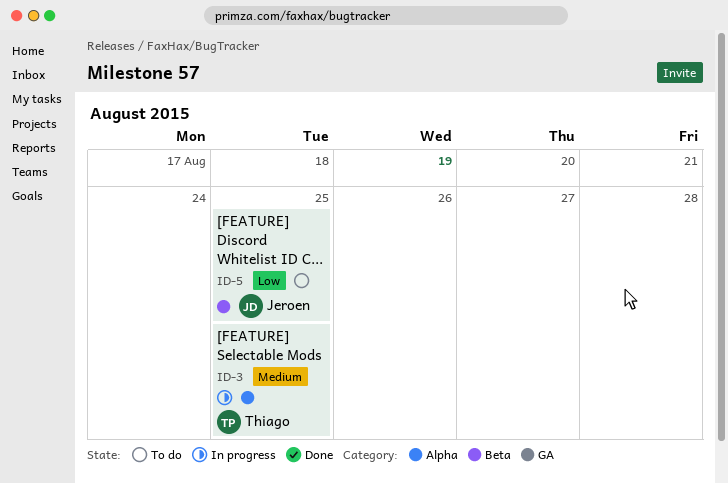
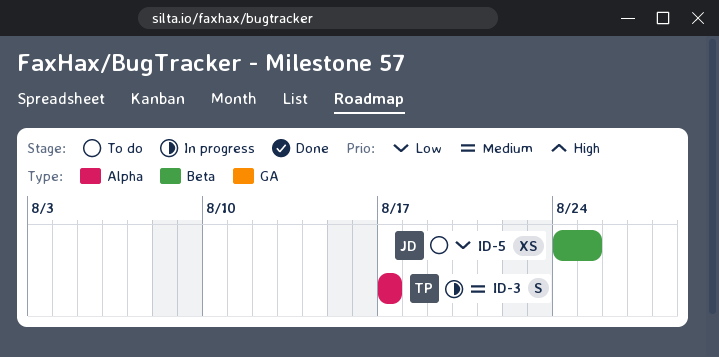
ID-3, due: Aug 25 -> Aug 17

